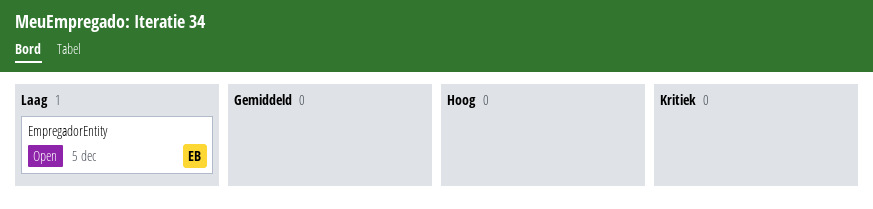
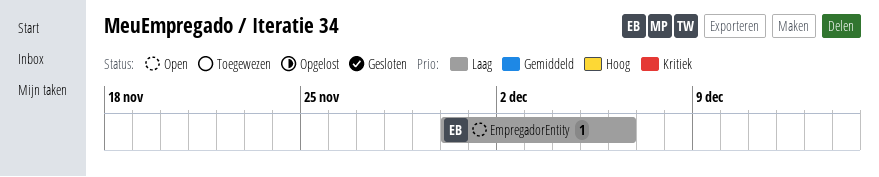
EmpregadorEntity, due: Dec 5 -> Dec 6

